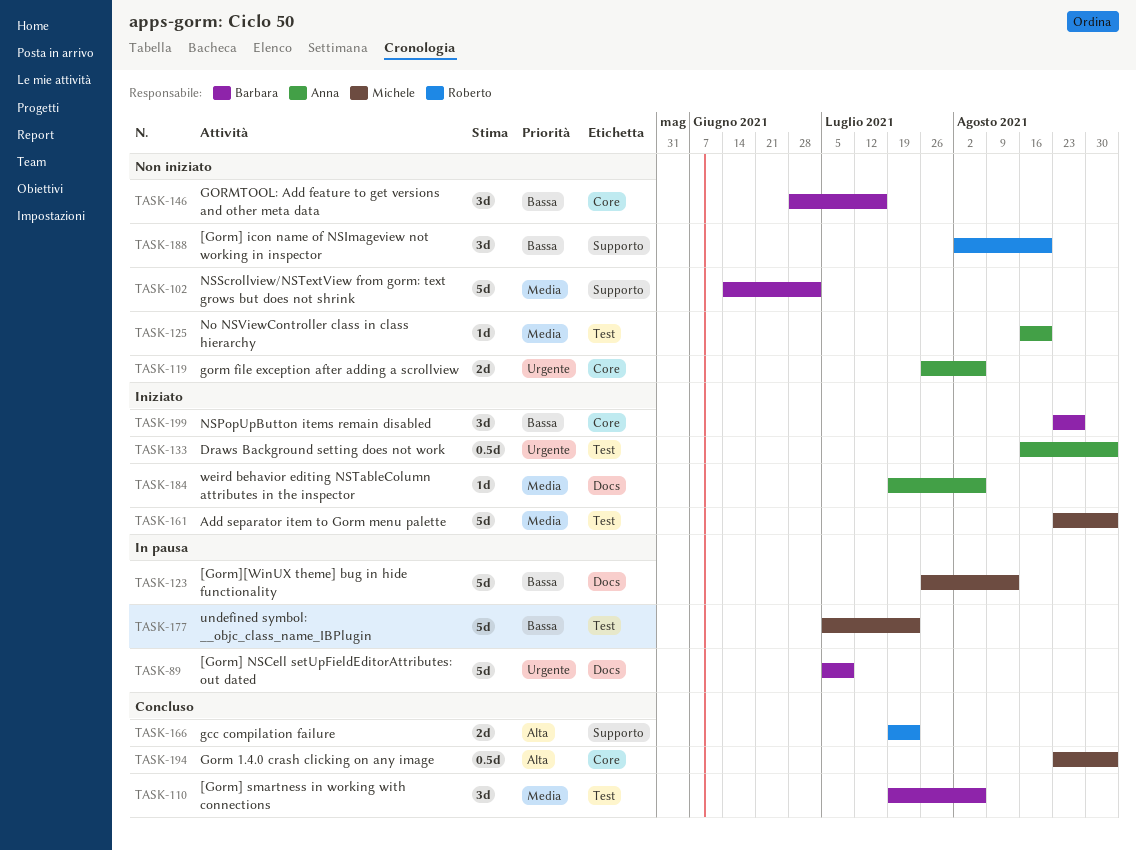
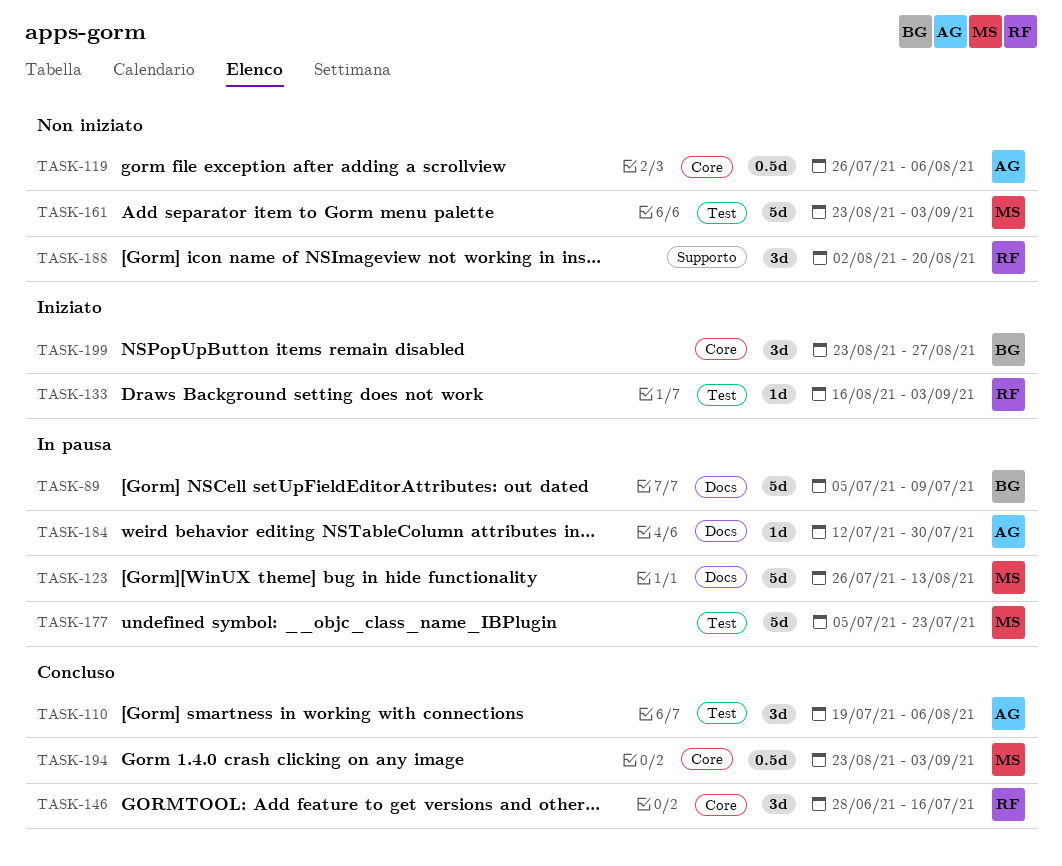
TASK-102: present -> none
TASK-110, owner: Barbara -> Anna
TASK-119, estimate: 2d -> 0.5d
TASK-125: present -> none
TASK-133, owner: Anna -> Roberto
TASK-133, estimate: 0.5d -> 1d
TASK-146, status: Non iniziato -> Concluso
TASK-146, owner: Barbara -> Roberto
TASK-161, status: Iniziato -> Non iniziato
TASK-166: present -> none
TASK-184, status: Iniziato -> In pausa
TASK-184, start: Jul 19 -> Jul 12
TASK-184, due: Aug 6 -> Jul 30

